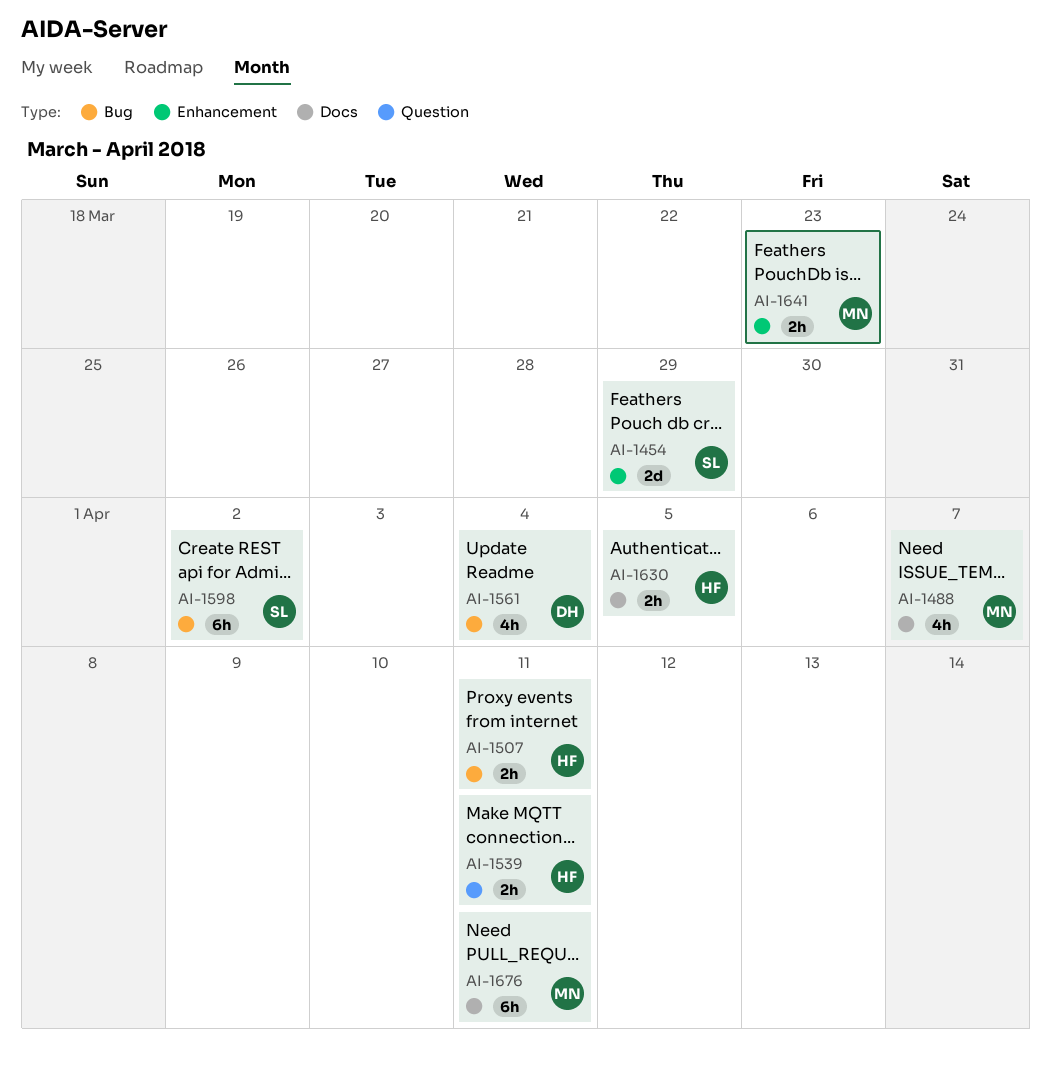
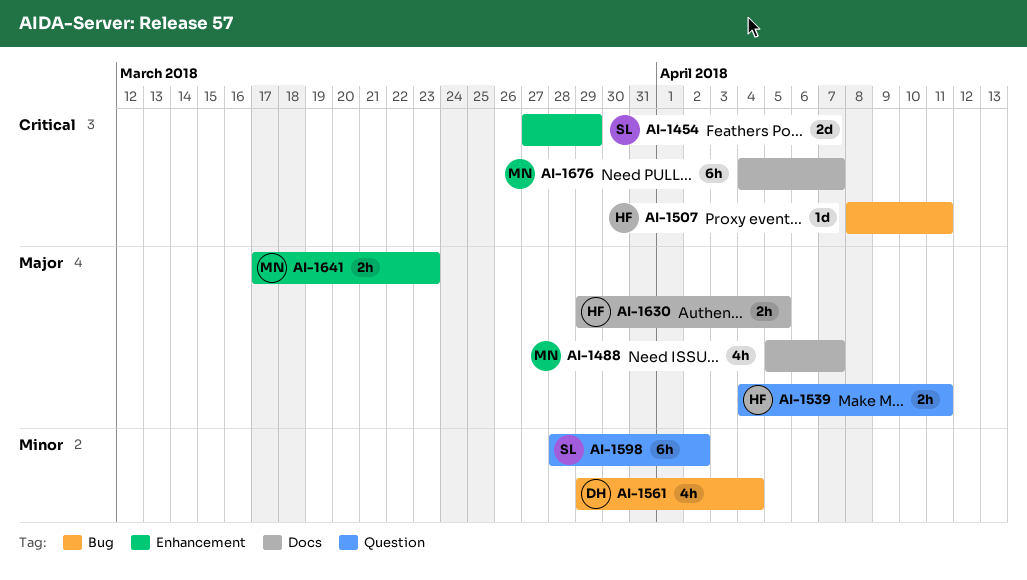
AI-1507, estimate: 2h -> 1d
AI-1598, label: Bug -> Question
AI-1676, due: Apr 11 -> Apr 7

